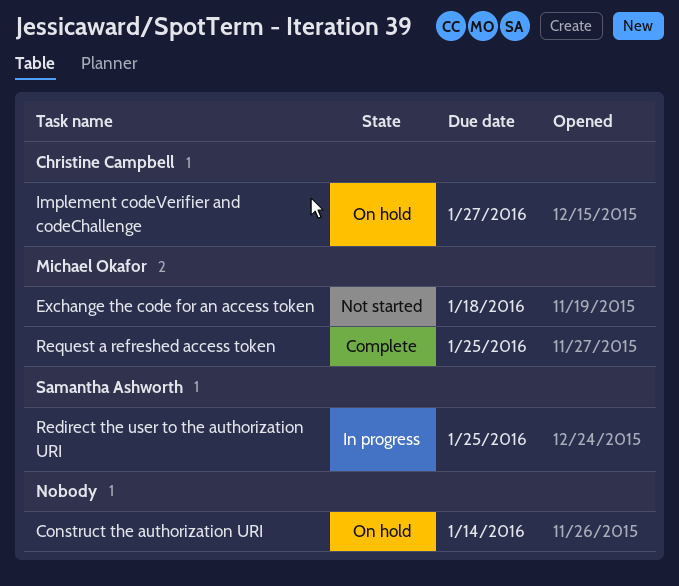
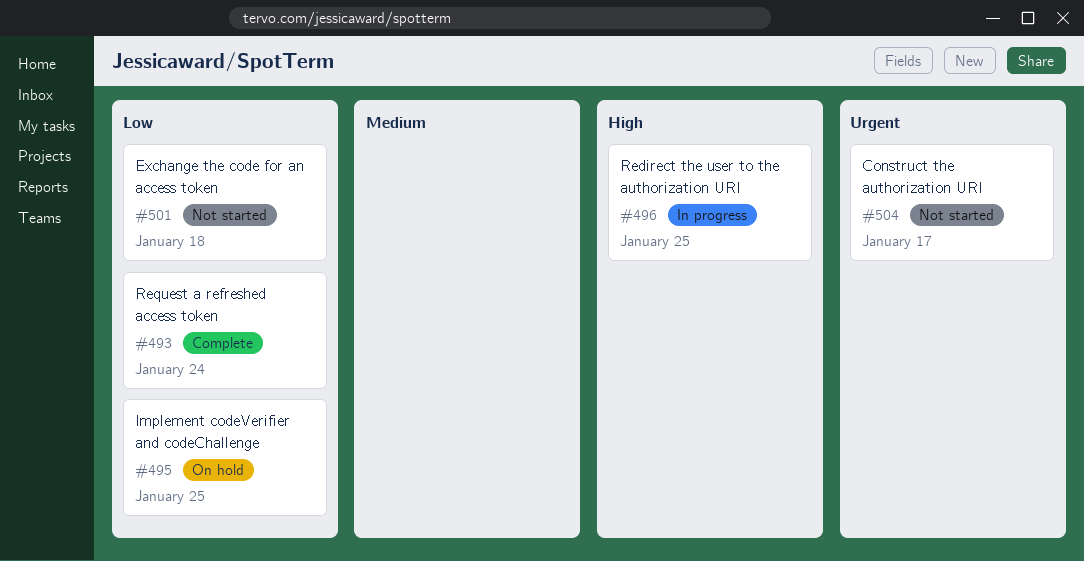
Construct the authorization URI, status: On hold -> Not started
Construct the authorization URI, due: Jan 14 -> Jan 17
Implement codeVerifier and codeChallenge, due: Jan 27 -> Jan 25
Request a refreshed access token, due: Jan 25 -> Jan 24

